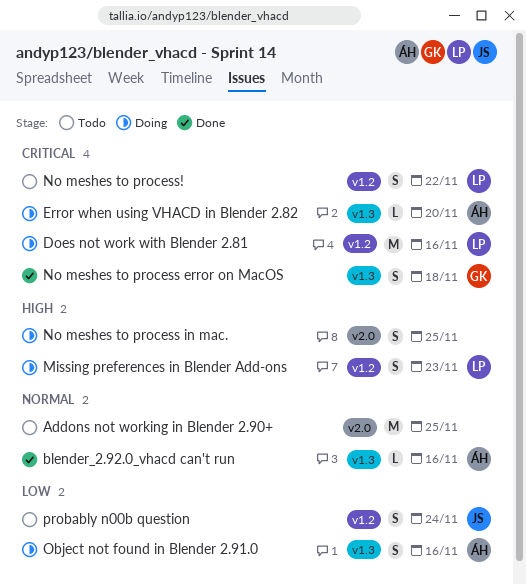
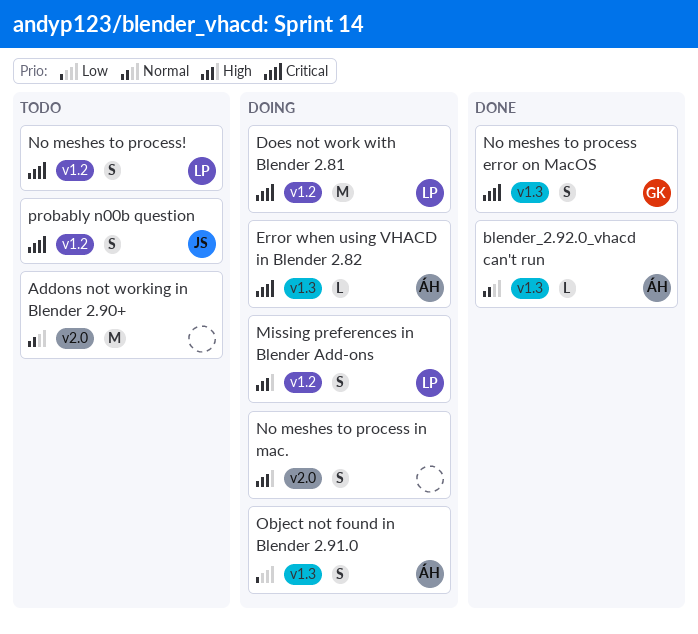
probably n00b question, priority: Low -> Critical

